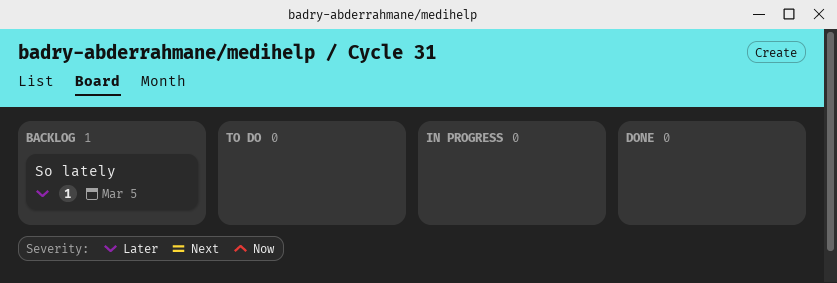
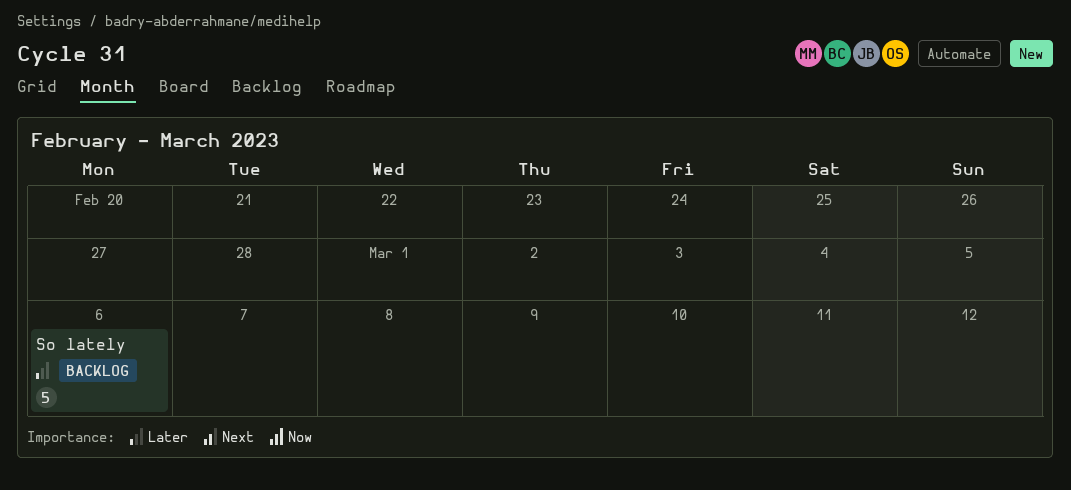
So lately, estimate: 1 -> 5
So lately, due: Mar 5 -> Mar 6

